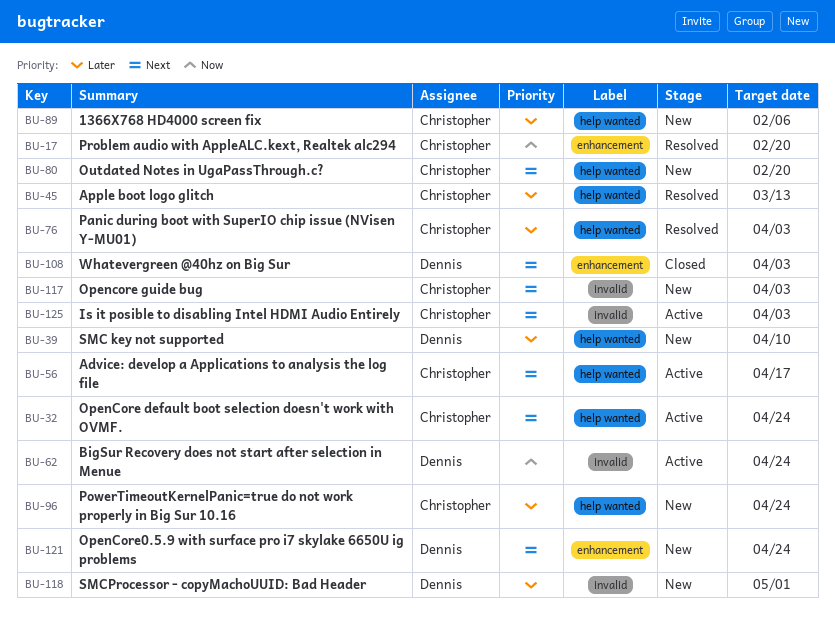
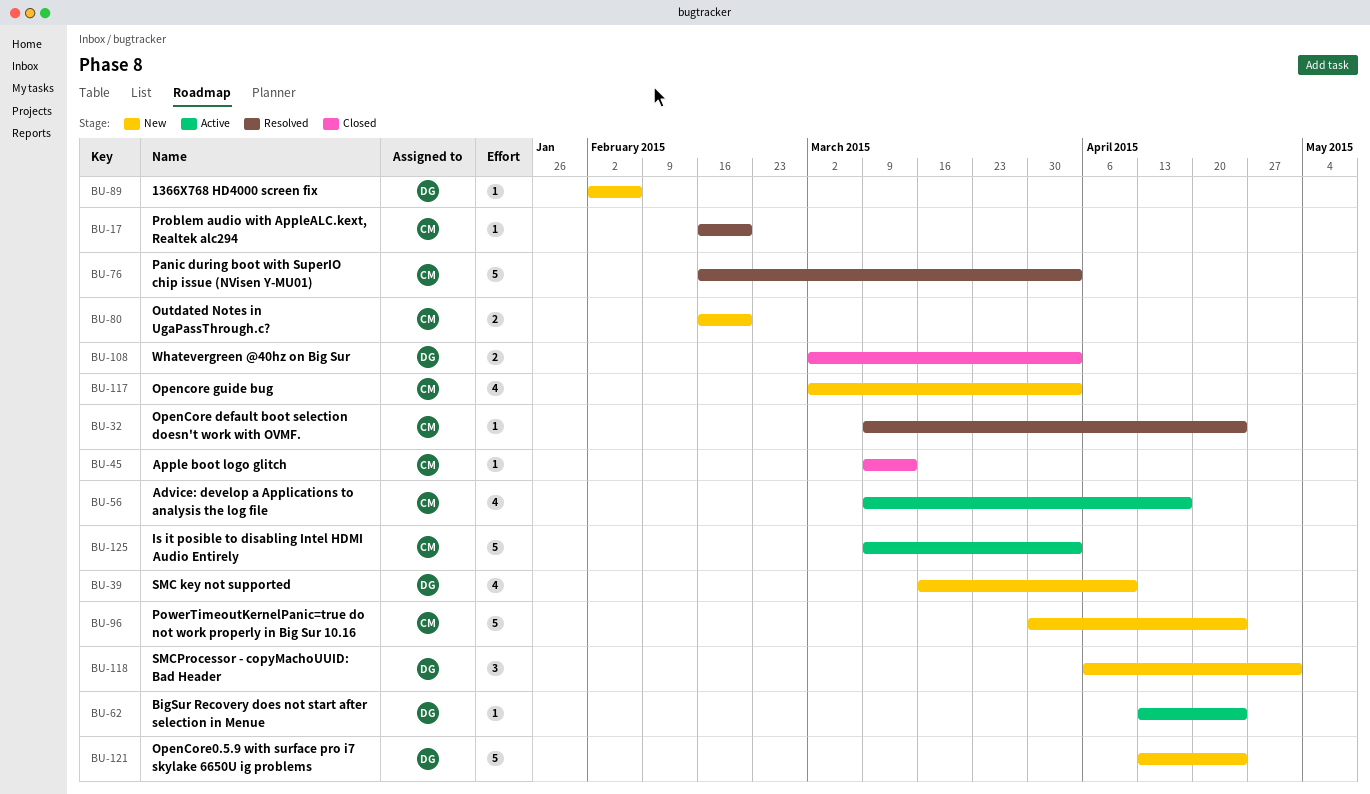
BU-32, status: Active -> Resolved
BU-45, status: Resolved -> Closed
BU-89, owner: Christopher -> Dennis

